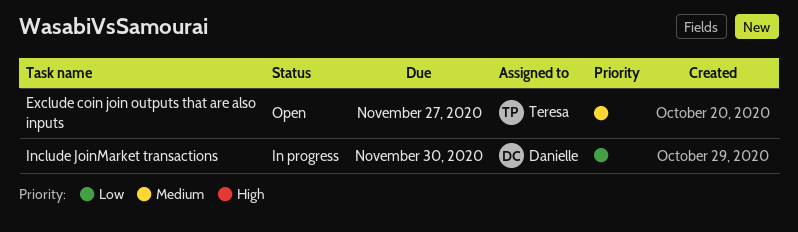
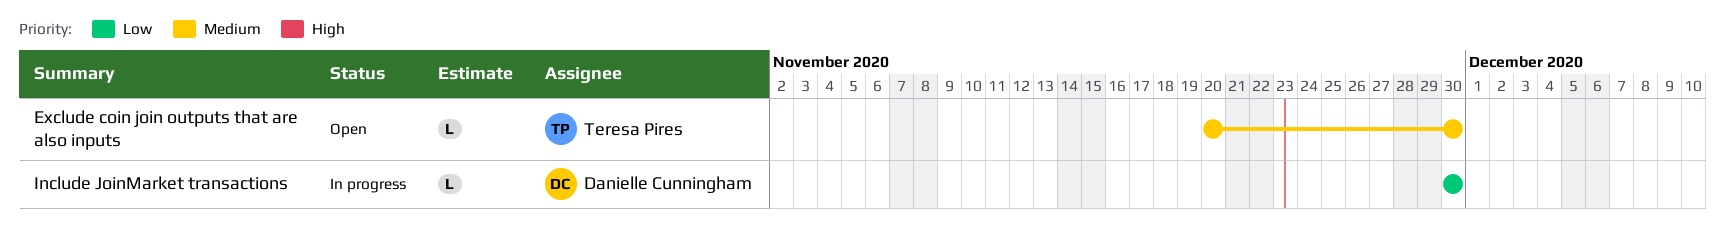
Exclude coin join outputs that are also inputs, due: Nov 27 -> Nov 30

